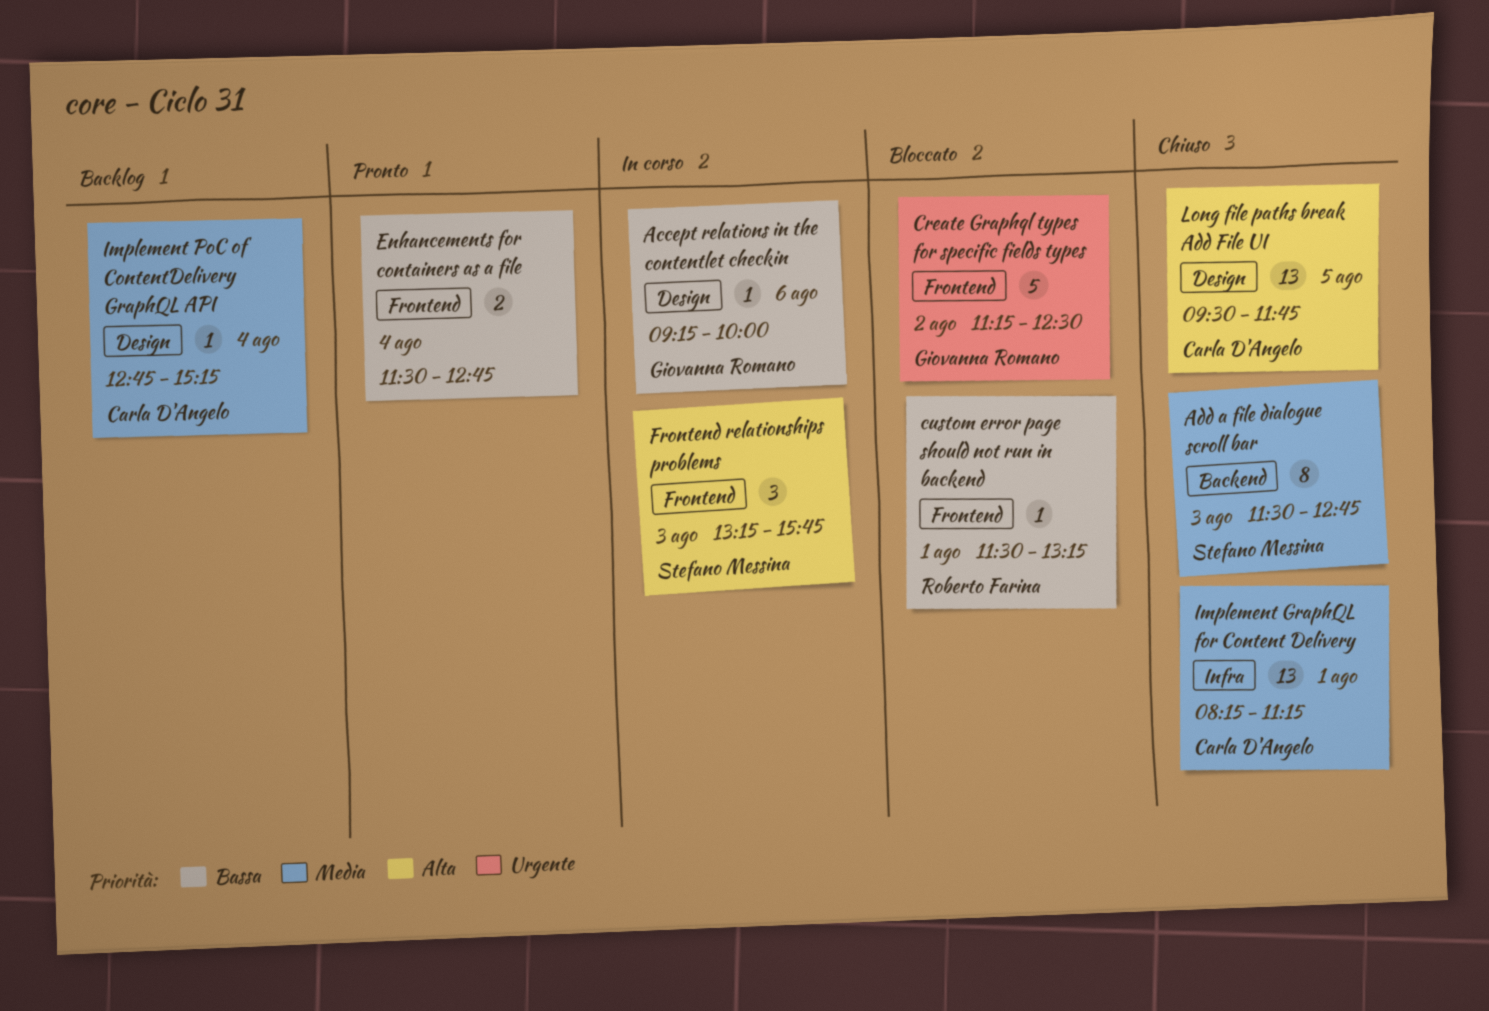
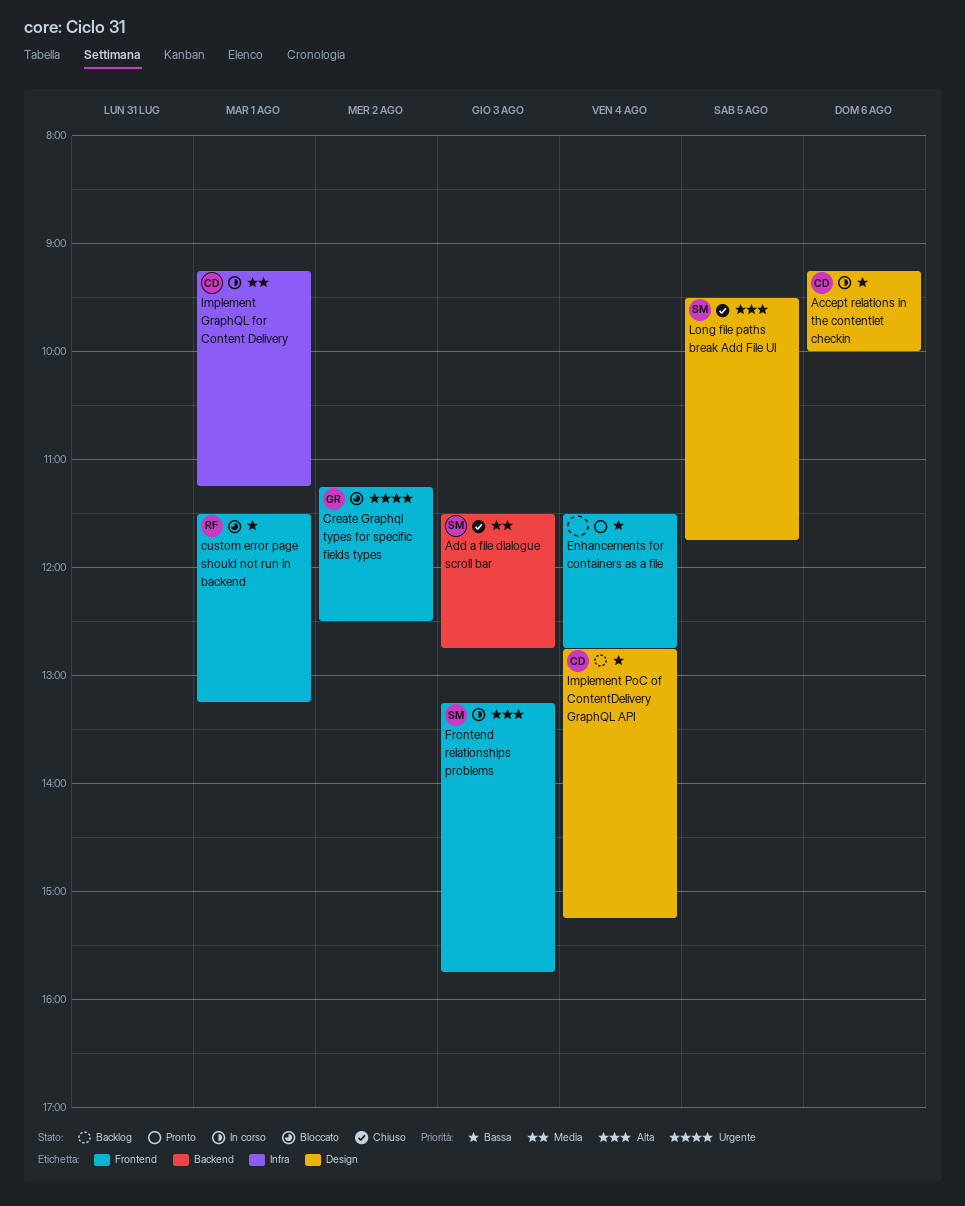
Accept relations in the contentlet checkin, owner: Giovanna Romano -> Carla D'Angelo
Implement GraphQL for Content Delivery, status: Chiuso -> In corso
Implement GraphQL for Content Delivery, begins: 08:15 -> 09:15
Implement PoC of ContentDelivery GraphQL API, priority: Media -> Bassa
Long file paths break Add File UI, owner: Carla D'Angelo -> Stefano Messina

